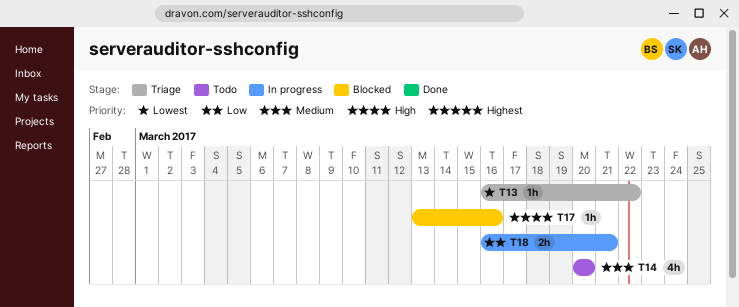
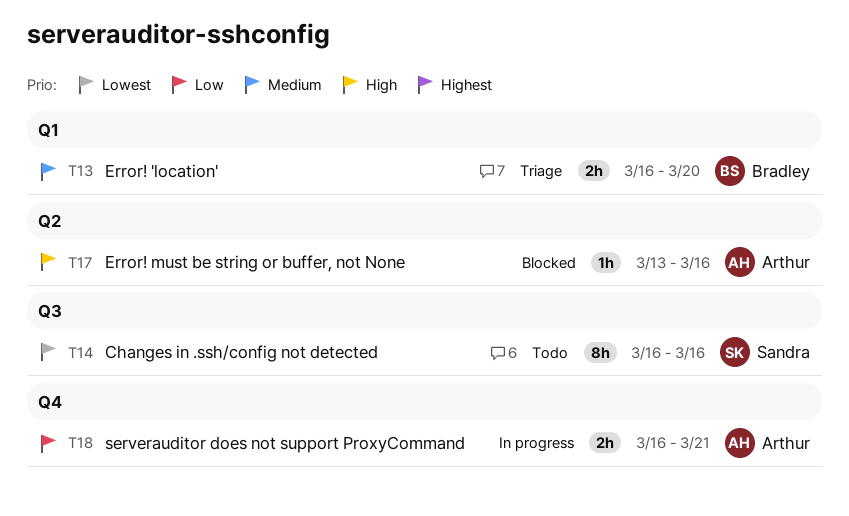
T13, priority: Lowest -> Medium
T13, estimate: 1h -> 2h
T13, due: Mar 22 -> Mar 20
T14, priority: Medium -> Lowest
T14, estimate: 4h -> 8h
T14, start: Mar 20 -> Mar 16
T14, due: Mar 20 -> Mar 16

